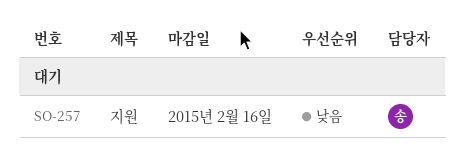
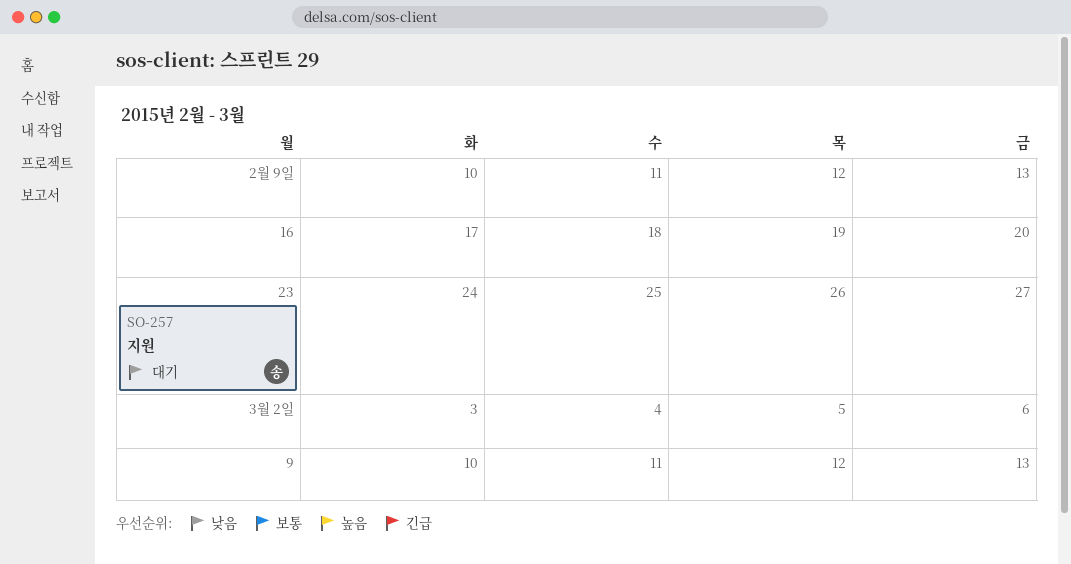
SO-257, due: Feb 16 -> Feb 23

